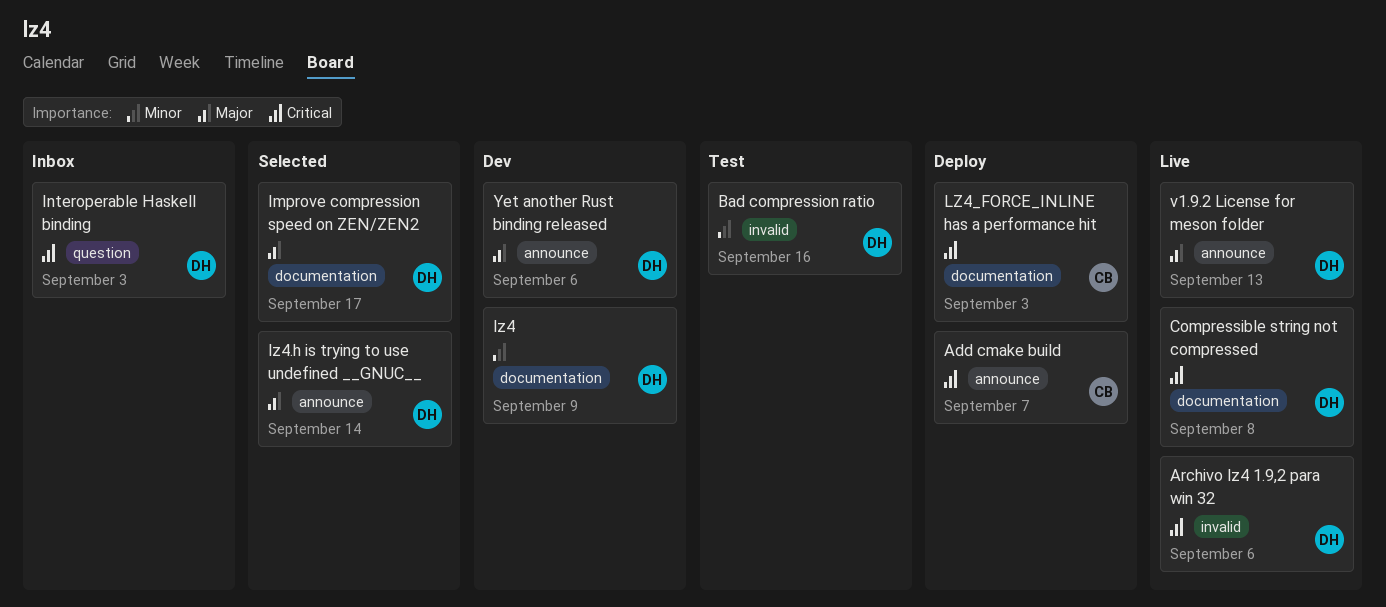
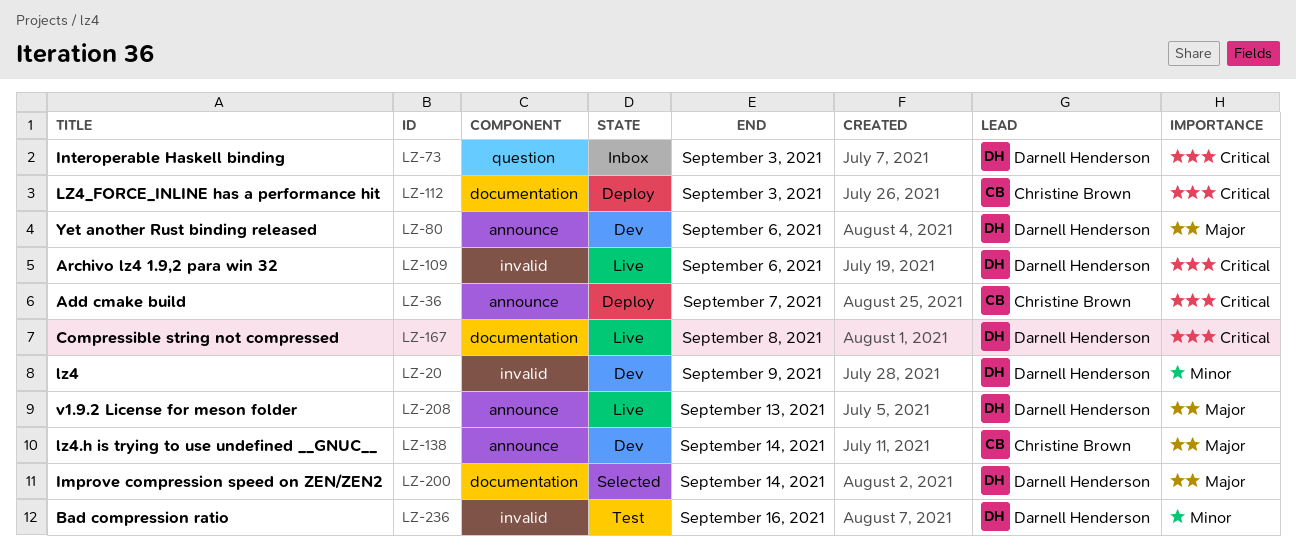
Improve compression speed on ZEN/ZEN2, due: Sep 17 -> Sep 14
lz4, label: documentation -> invalid
lz4.h is trying to use undefined __GNUC__, status: Selected -> Dev
lz4.h is trying to use undefined __GNUC__, owner: Darnell Henderson -> Christine Brown

